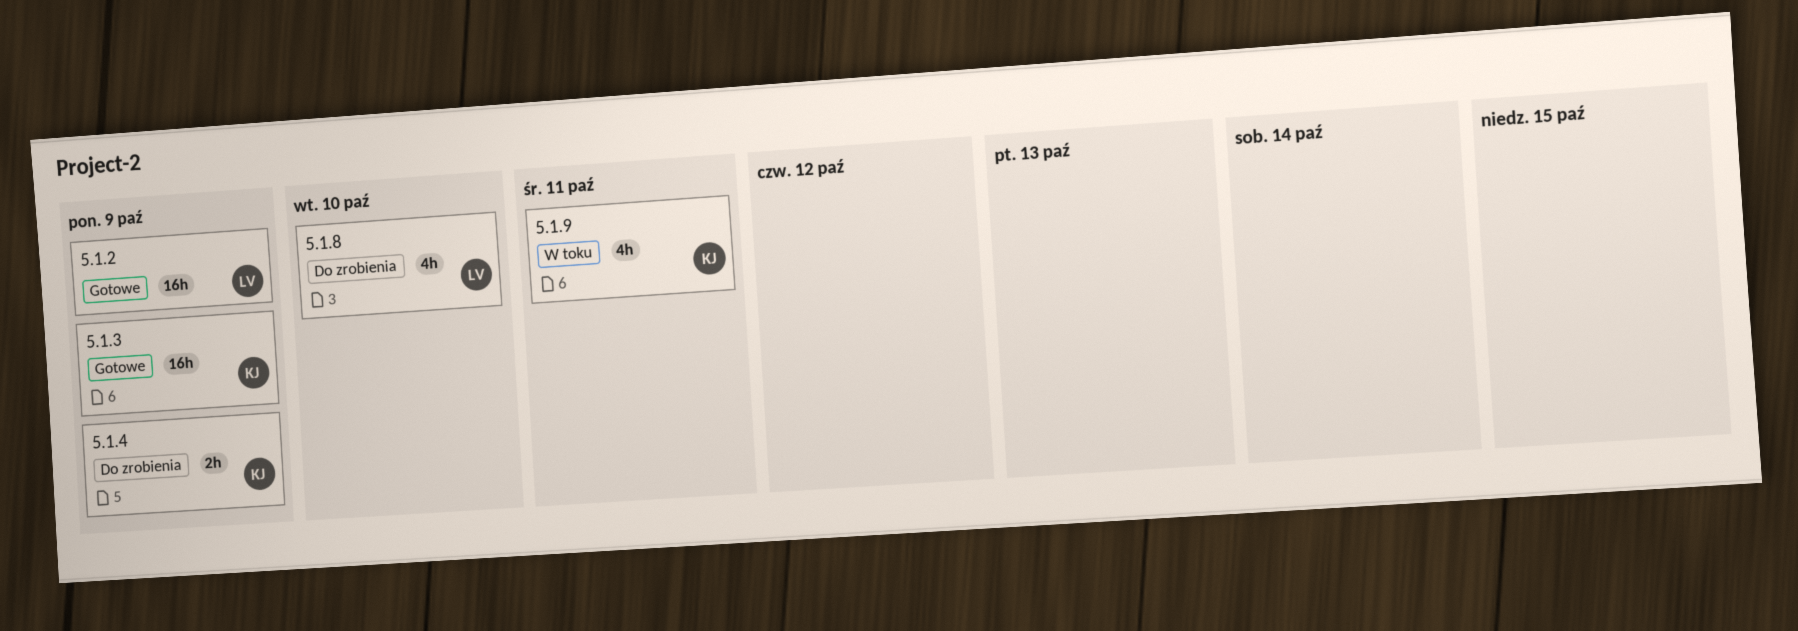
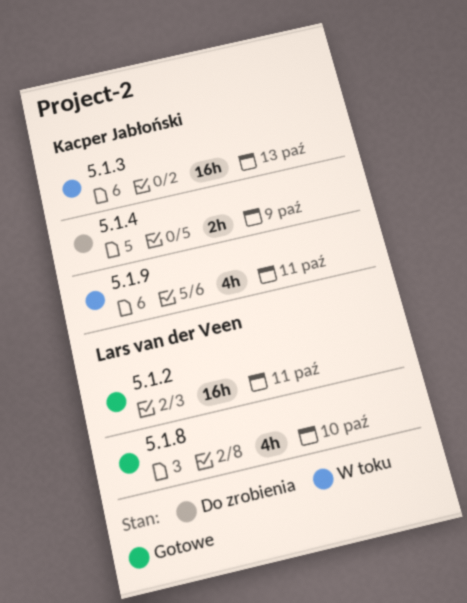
5.1.2, due: Oct 9 -> Oct 11
5.1.3, status: Gotowe -> W toku
5.1.3, due: Oct 9 -> Oct 13
5.1.8, status: Do zrobienia -> Gotowe

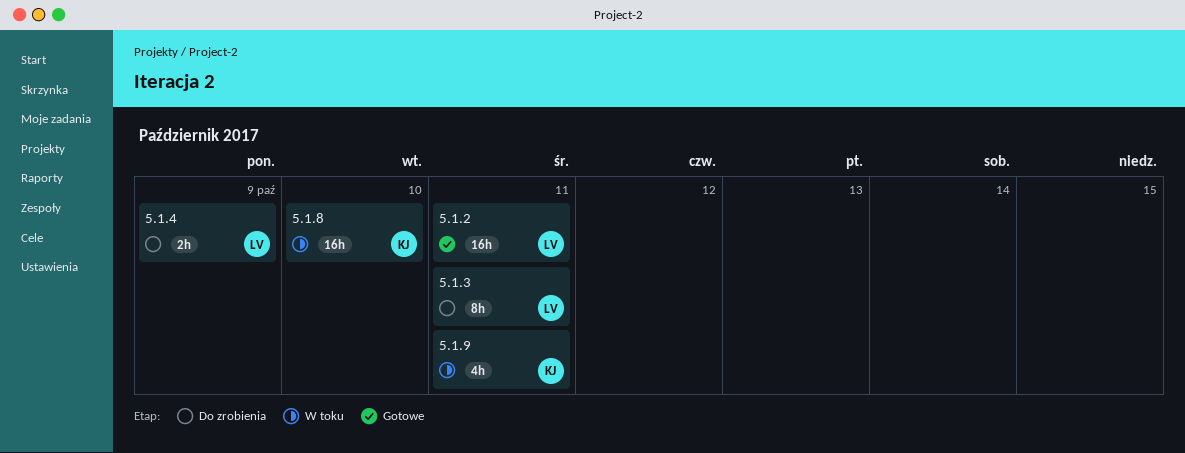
5.1.3, status: W toku -> Do zrobienia
5.1.3, owner: Kacper Jabłoński -> Lars van der Veen
5.1.3, estimate: 16h -> 8h
5.1.3, due: Oct 13 -> Oct 11
5.1.4, owner: Kacper Jabłoński -> Lars van der Veen
5.1.8, status: Gotowe -> W toku
5.1.8, owner: Lars van der Veen -> Kacper Jabłoński
5.1.8, estimate: 4h -> 16h

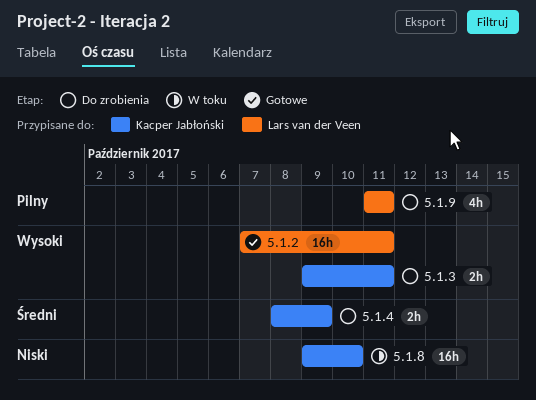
5.1.3, owner: Lars van der Veen -> Kacper Jabłoński
5.1.3, estimate: 8h -> 2h
5.1.4, owner: Lars van der Veen -> Kacper Jabłoński
5.1.9, status: W toku -> Do zrobienia
5.1.9, owner: Kacper Jabłoński -> Lars van der Veen

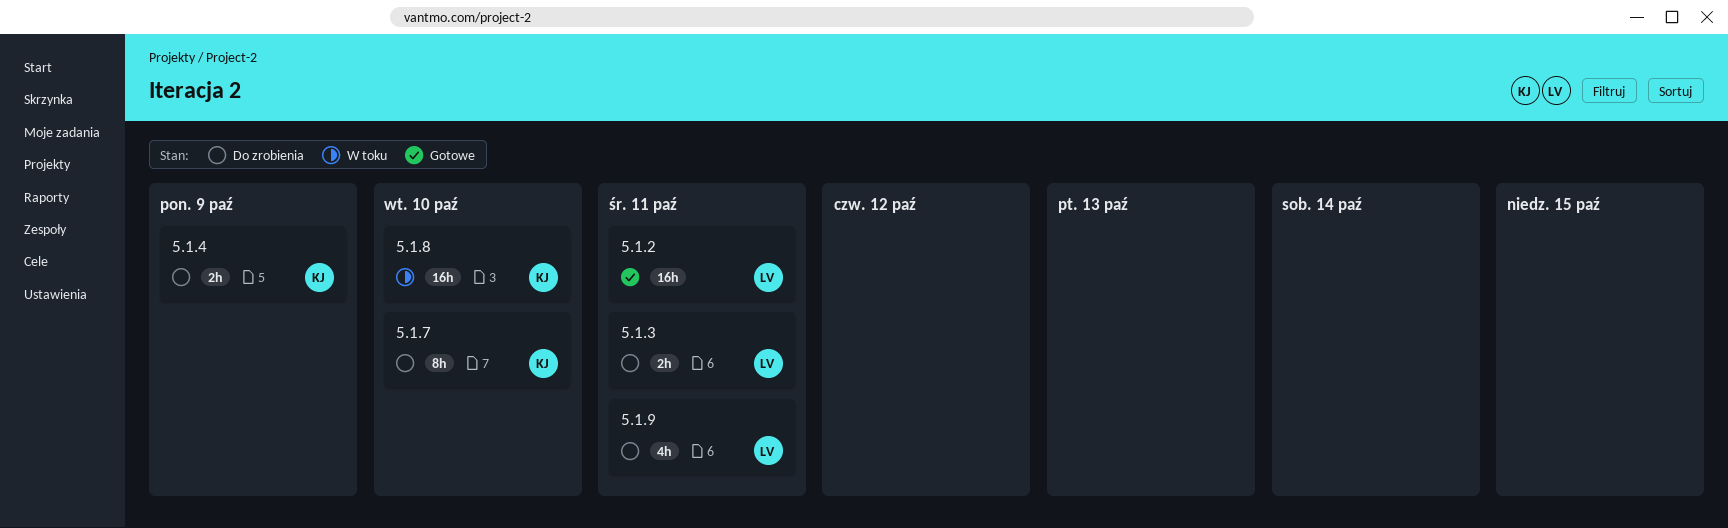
5.1.3, owner: Kacper Jabłoński -> Lars van der Veen
5.1.7: none -> present

